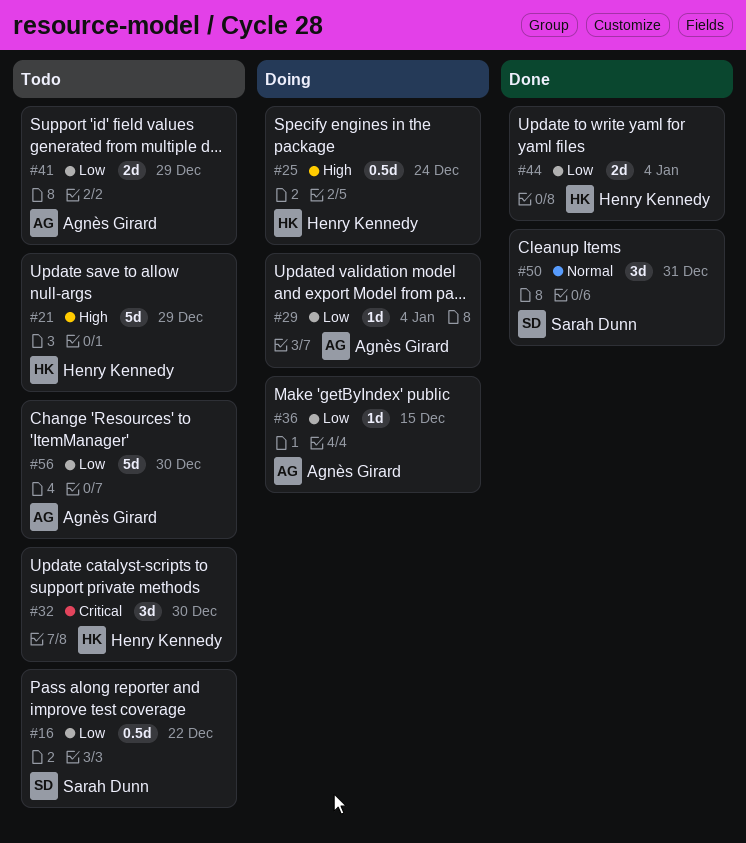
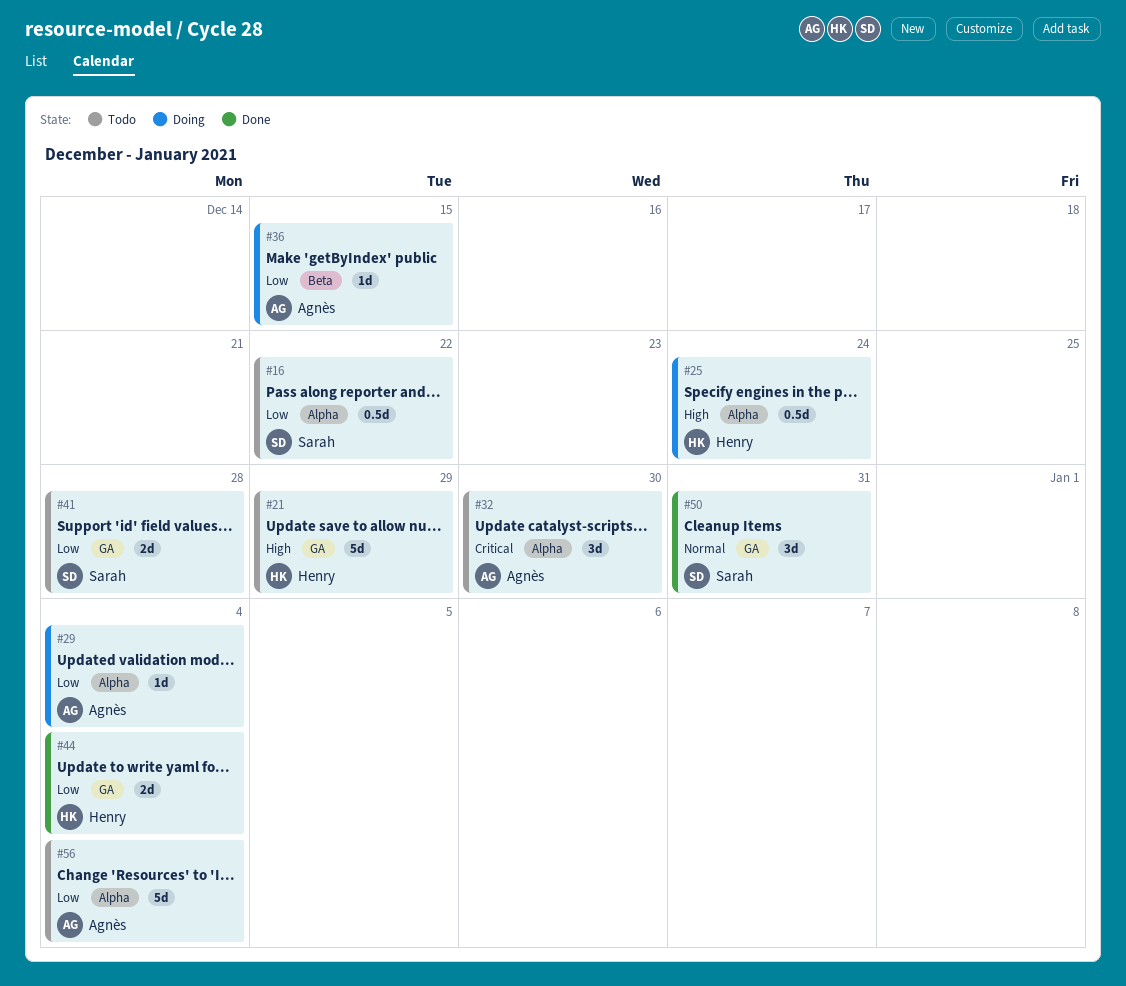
#32, owner: Henry Kennedy -> Agnès Girard
#41, owner: Agnès Girard -> Sarah Dunn
#41, due: Dec 29 -> Dec 28
#56, due: Dec 30 -> Jan 4

